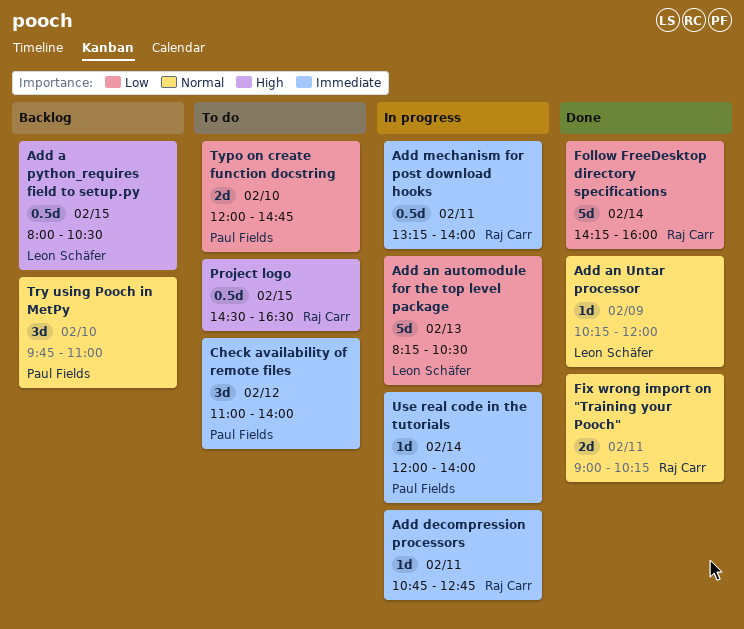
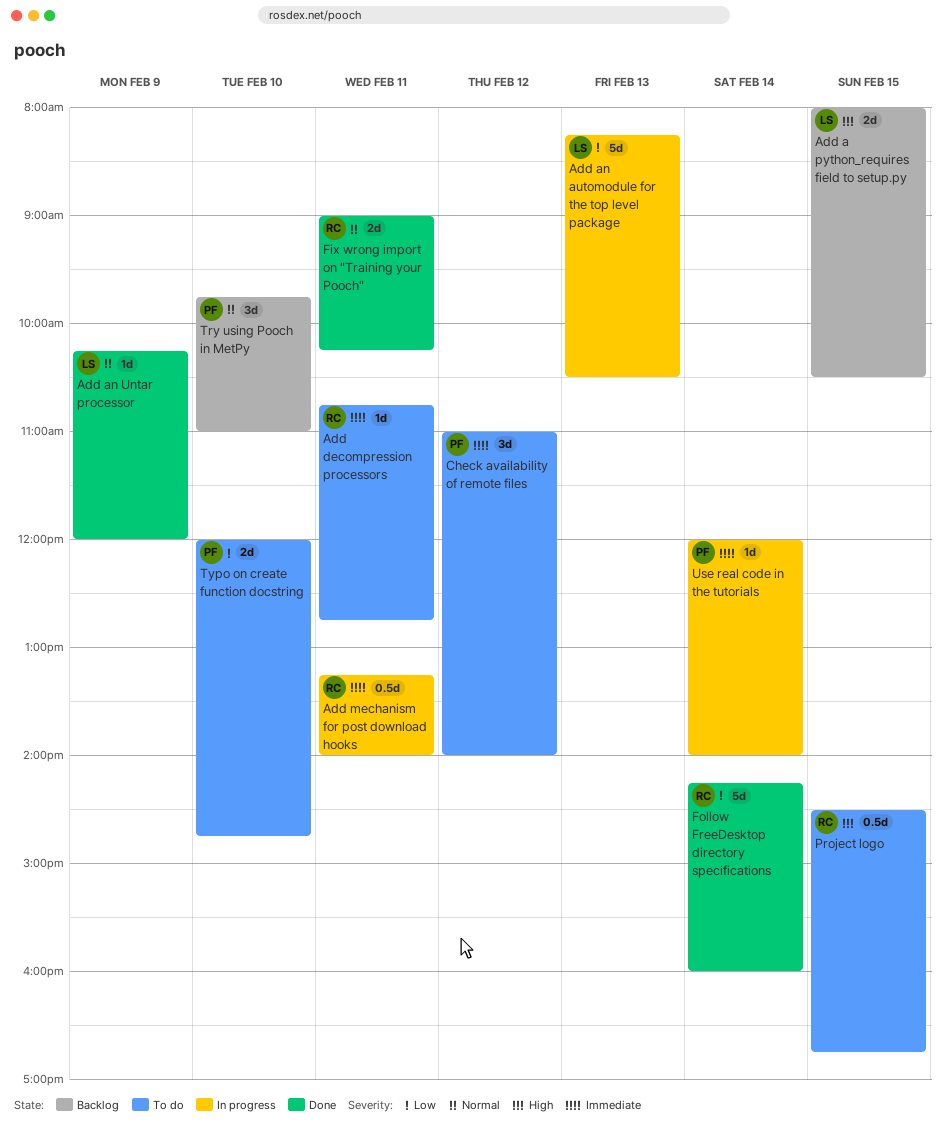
Add a python_requires field to setup.py, estimate: 0.5d -> 2d
Add decompression processors, status: In progress -> To do
Project logo, ends: 16:30 -> 16:45

